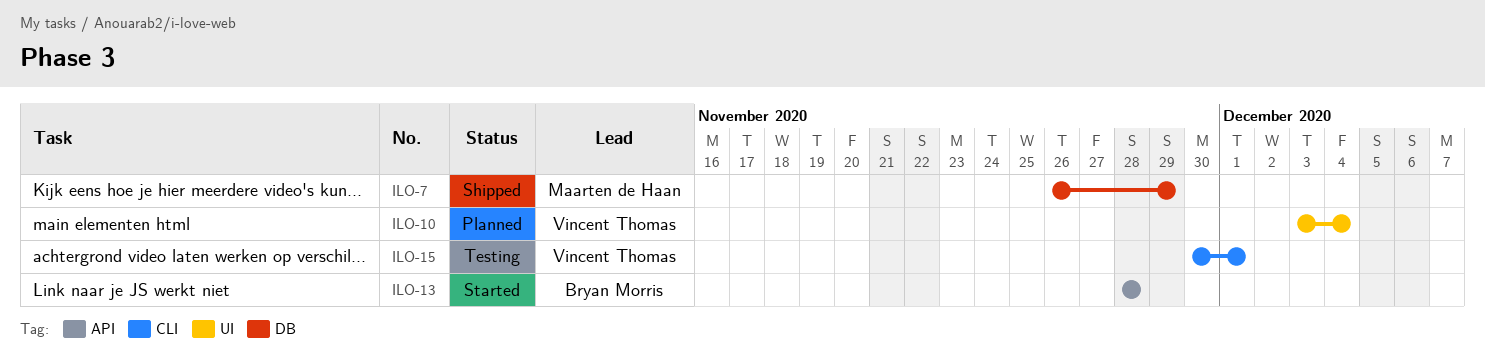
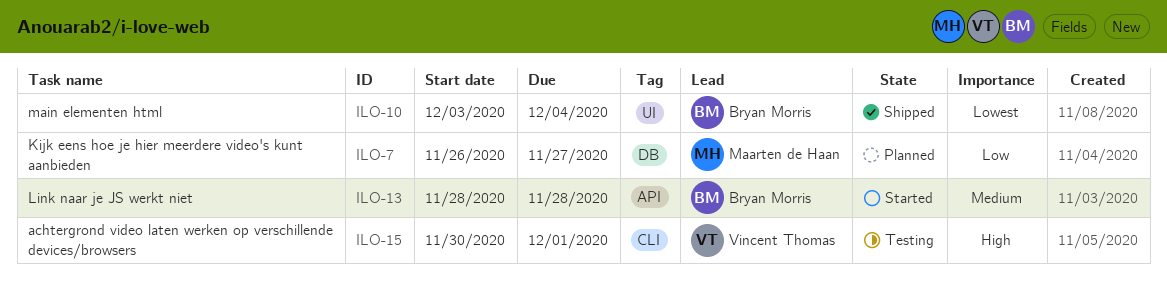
ILO-7, status: Shipped -> Planned
ILO-7, due: Nov 29 -> Nov 27
ILO-10, status: Planned -> Shipped
ILO-10, owner: Vincent Thomas -> Bryan Morris

